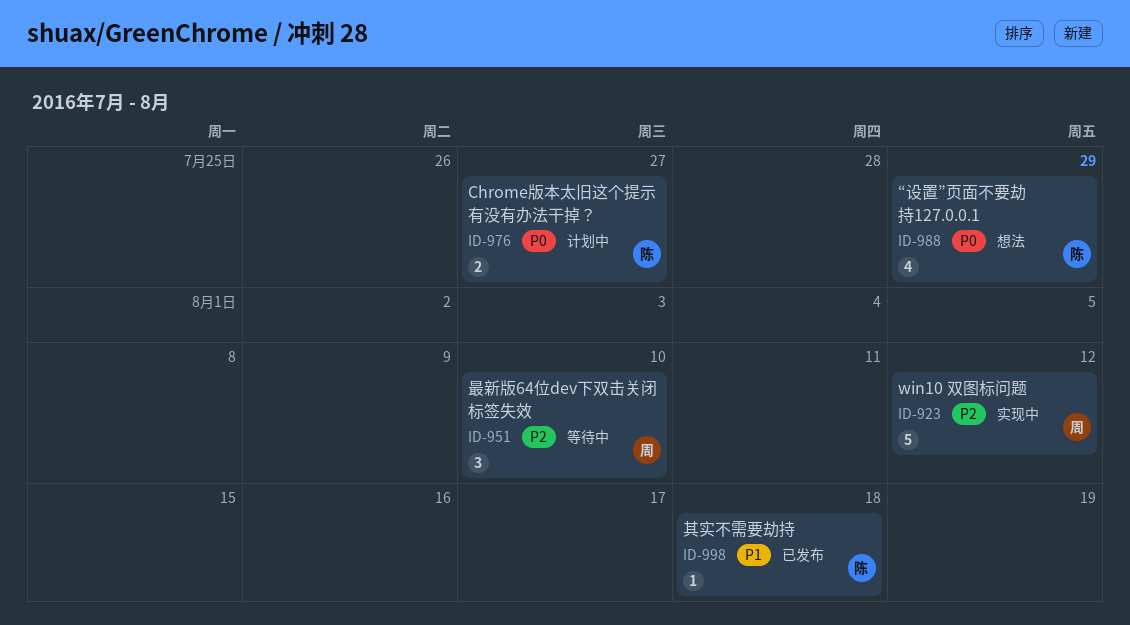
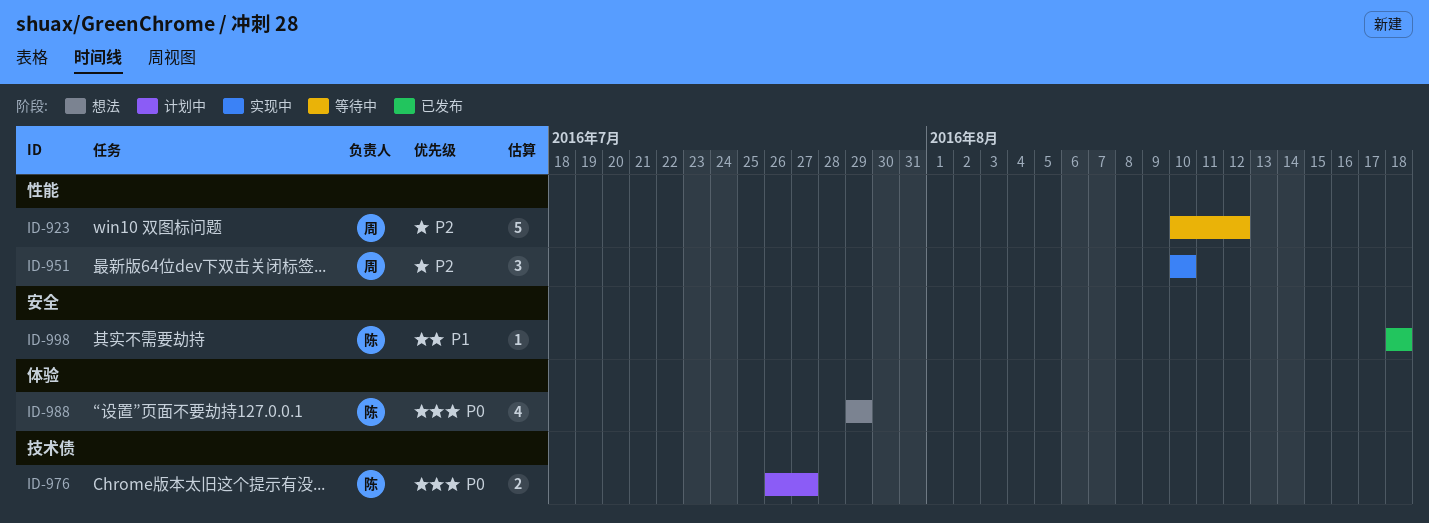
ID-923, status: 实现中 -> 等待中
ID-951, status: 等待中 -> 实现中

